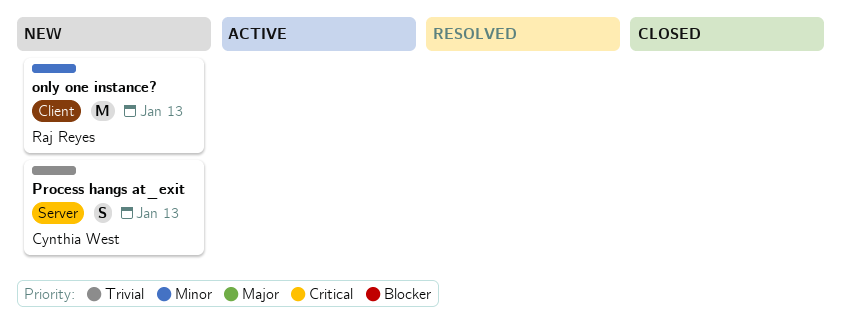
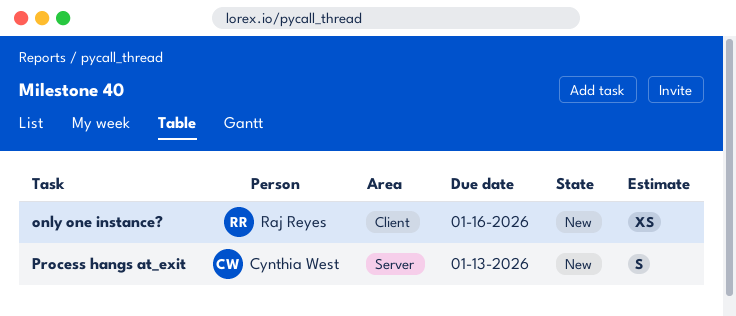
only one instance?, estimate: M -> XS
only one instance?, due: Jan 13 -> Jan 16

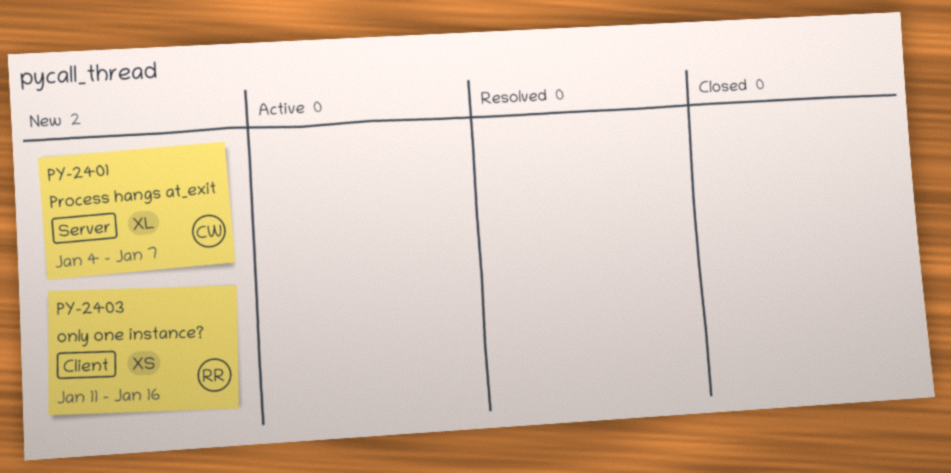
Process hangs at_exit, estimate: S -> XL
Process hangs at_exit, due: Jan 13 -> Jan 7

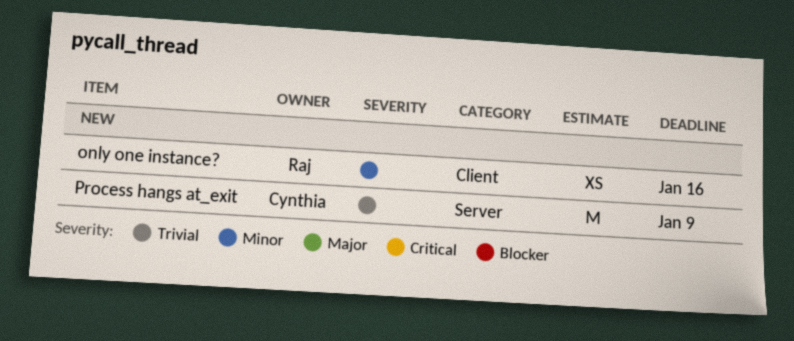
Process hangs at_exit, estimate: XL -> M
Process hangs at_exit, due: Jan 7 -> Jan 9

